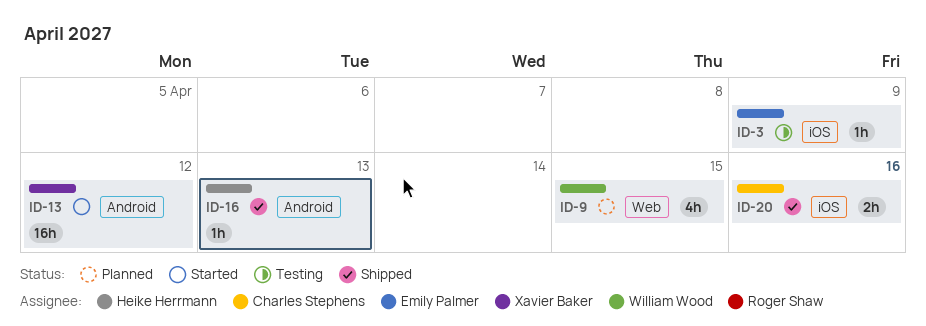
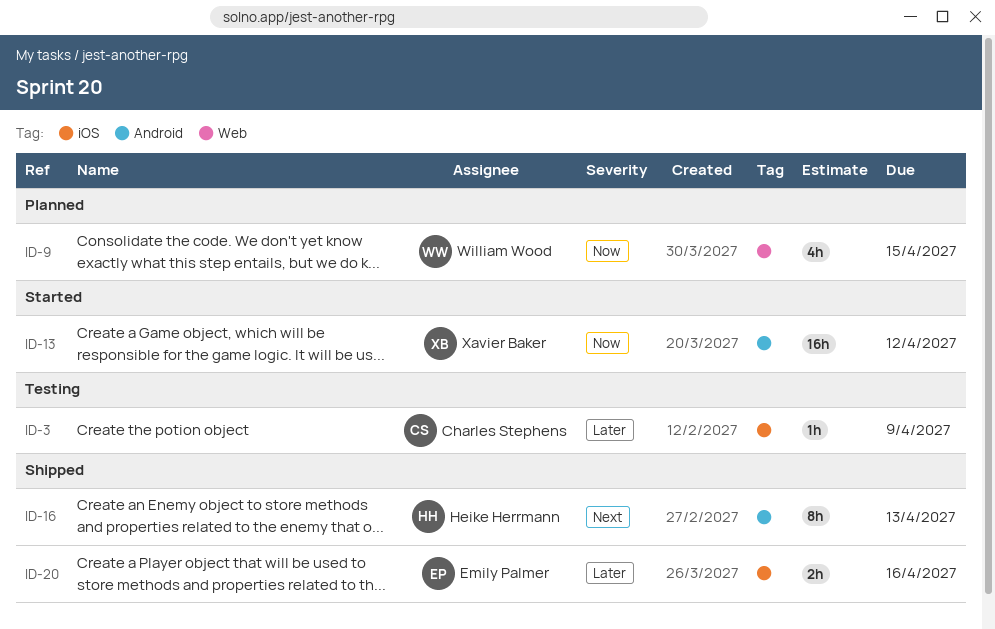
ID-3, owner: Emily Palmer -> Charles Stephens
ID-16, estimate: 1h -> 8h
ID-20, owner: Charles Stephens -> Emily Palmer

